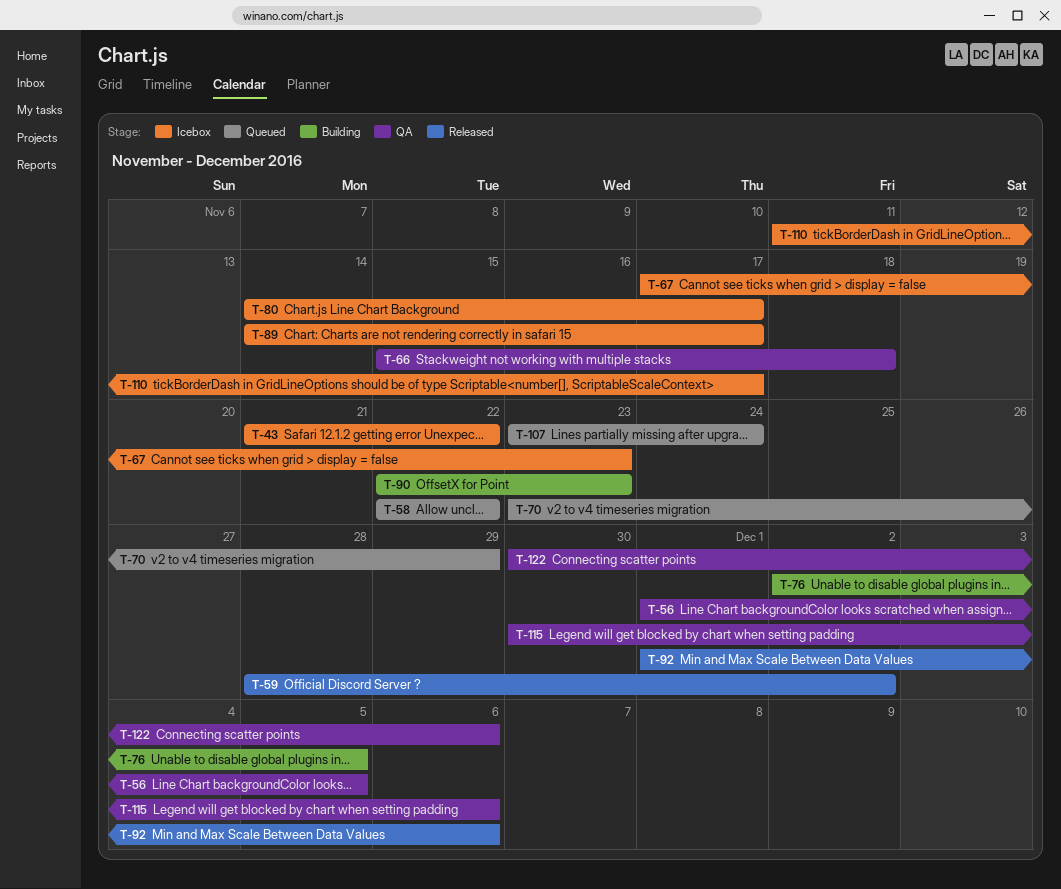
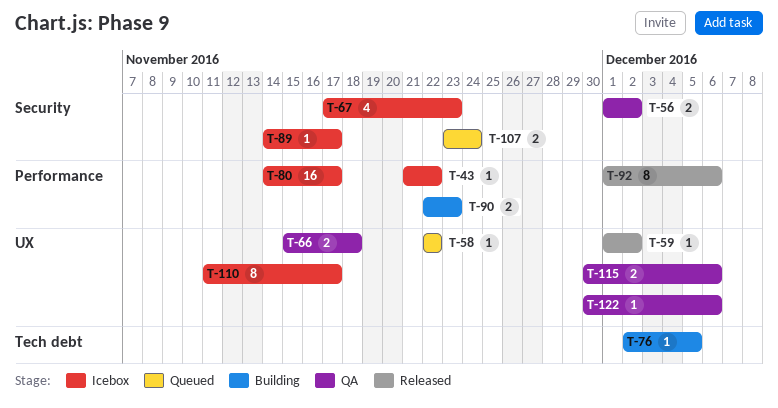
T-56, due: Dec 5 -> Dec 2
T-59, start: Nov 28 -> Dec 1
T-70: present -> none

